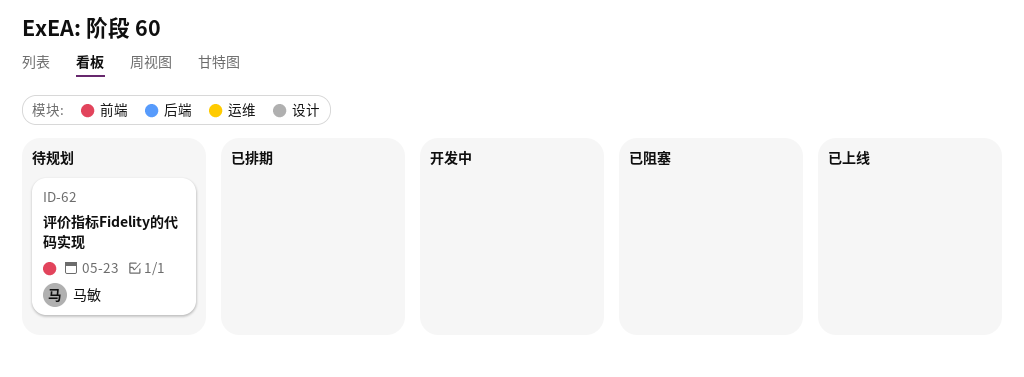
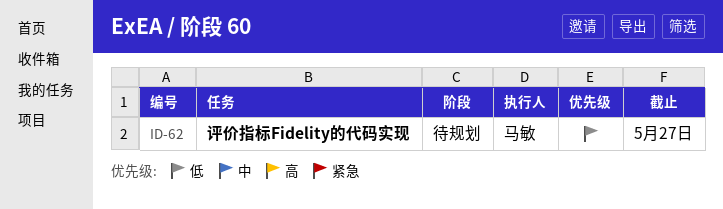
ID-62, due: May 23 -> May 27

